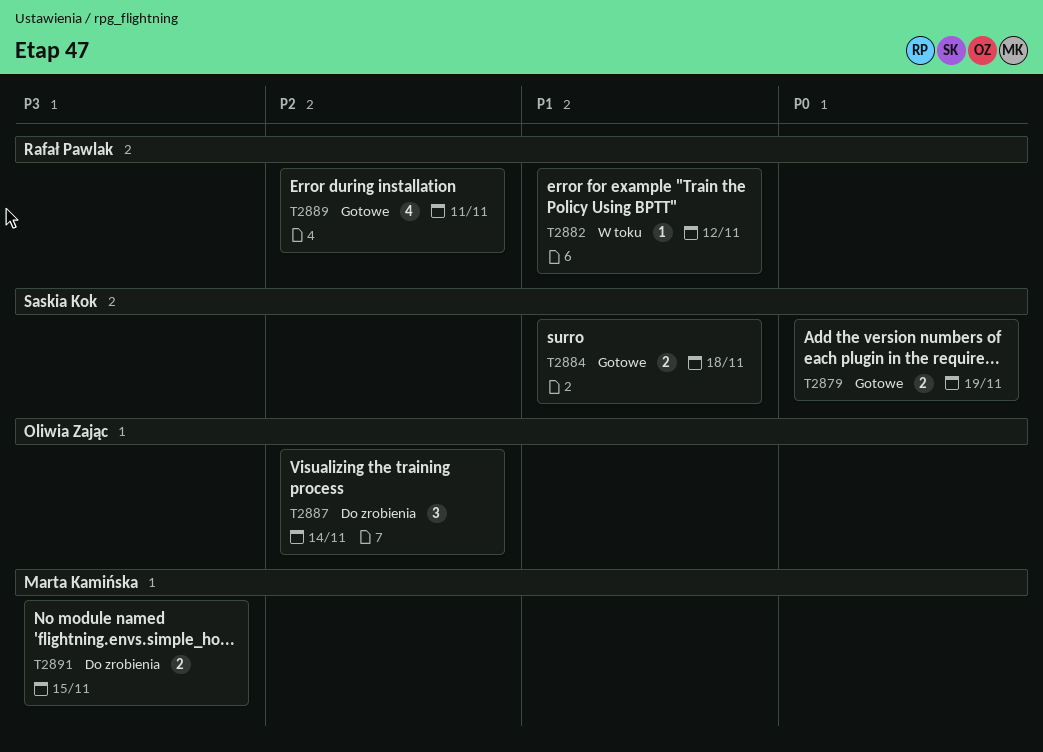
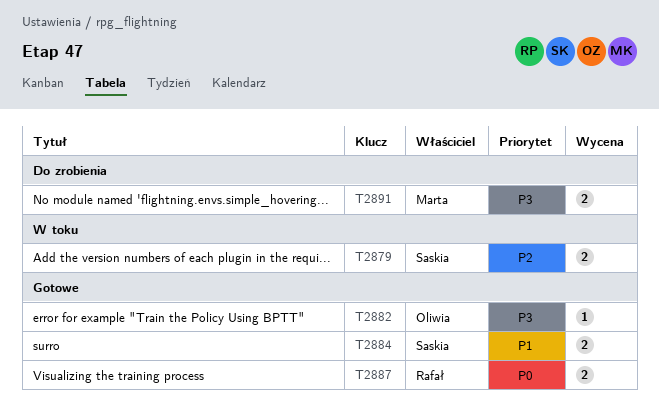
T2879, status: Gotowe -> W toku
T2879, priority: P0 -> P2
T2882, status: W toku -> Gotowe
T2882, owner: Rafał Pawlak -> Oliwia Zając
T2882, priority: P1 -> P3
T2887, status: Do zrobienia -> Gotowe
T2887, owner: Oliwia Zając -> Rafał Pawlak
T2887, priority: P2 -> P0
T2887, estimate: 3 -> 2
T2889: present -> none

